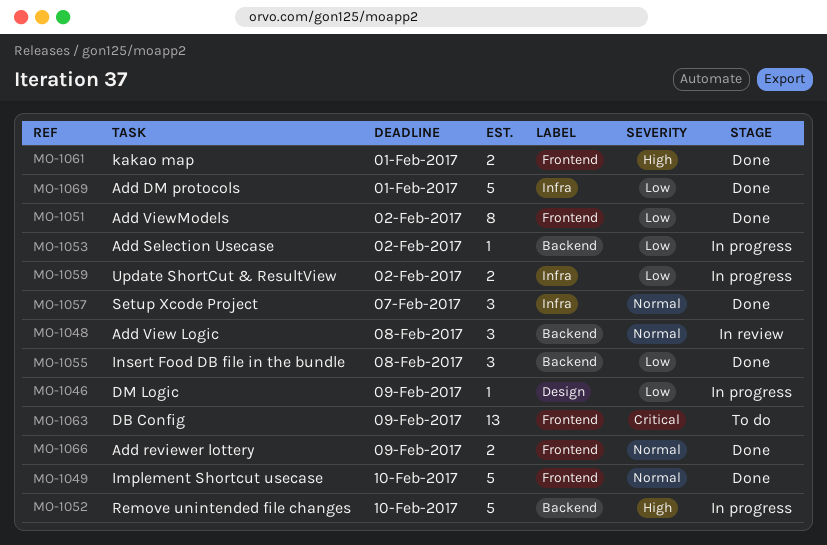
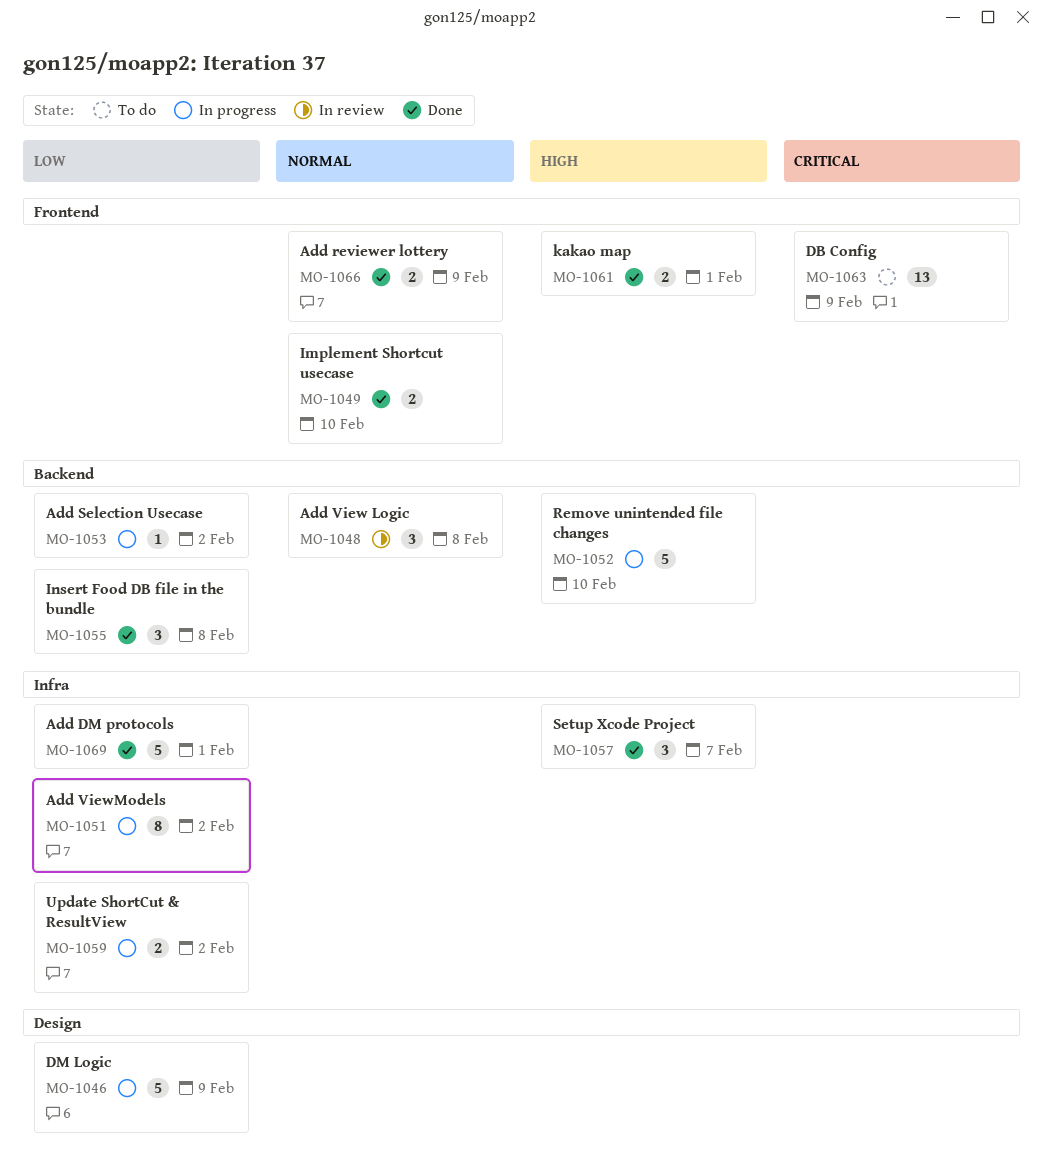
MO-1046, estimate: 1 -> 5
MO-1049, estimate: 5 -> 2
MO-1051, status: Done -> In progress
MO-1051, label: Frontend -> Infra
MO-1057, priority: Normal -> High

